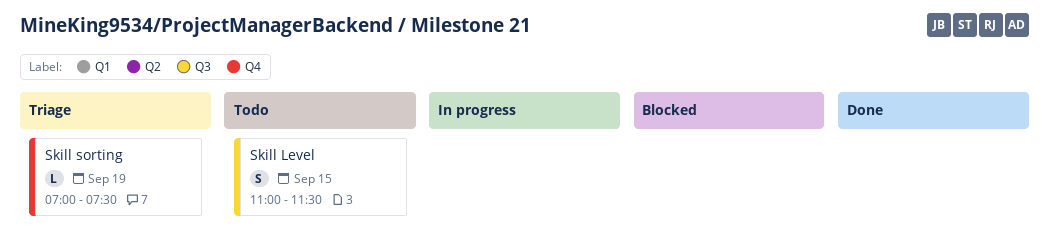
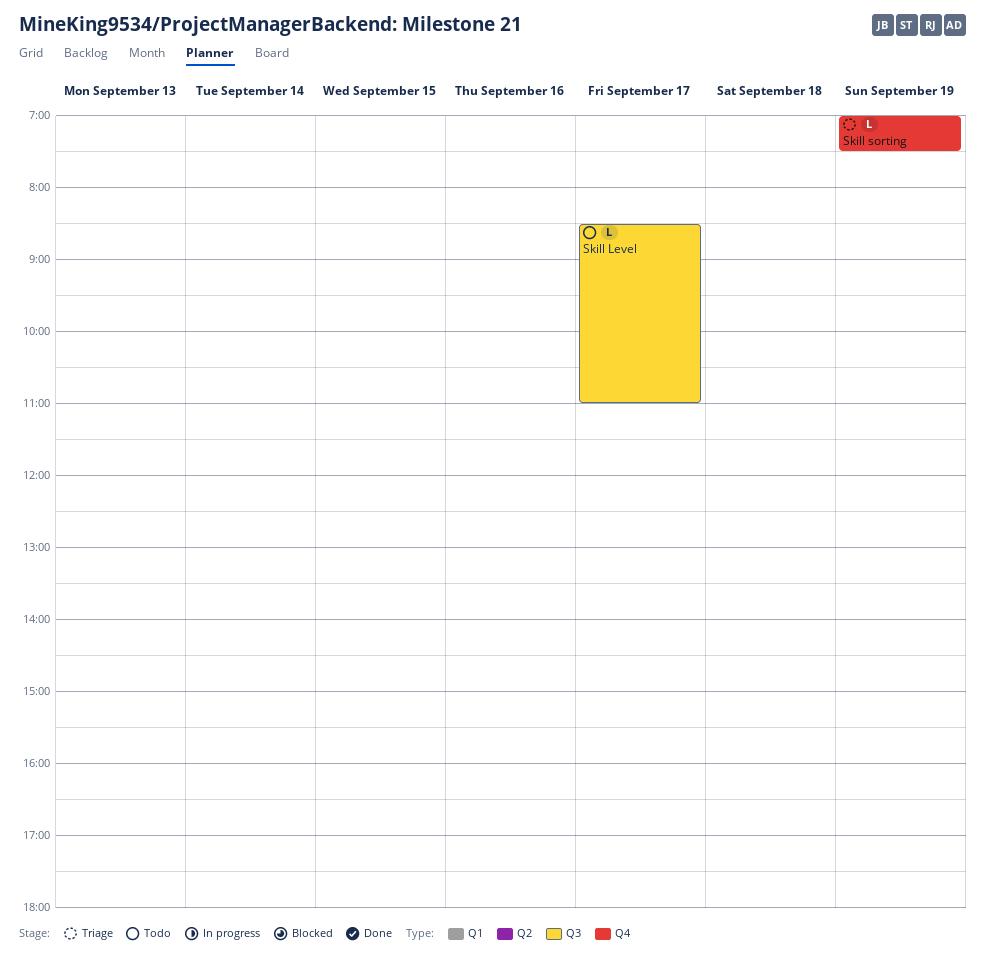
Skill Level, estimate: S -> L
Skill Level, day: Sep 15 -> Sep 17
Skill Level, begins: 11:00 -> 08:30
Skill Level, ends: 11:30 -> 11:00

